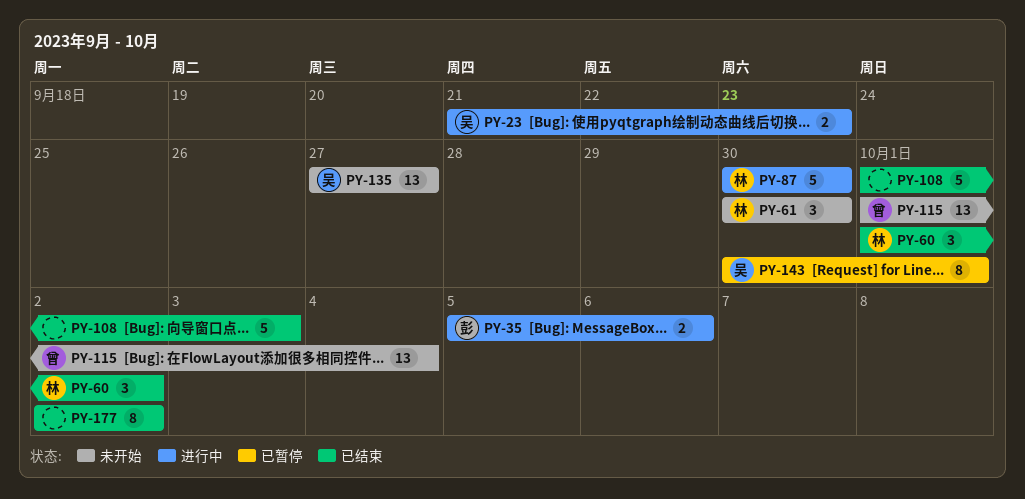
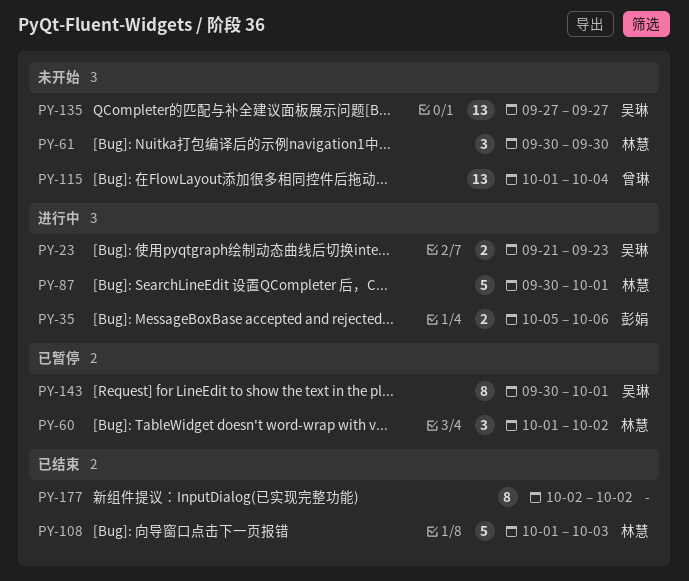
PY-60, status: 已结束 -> 已暂停
PY-87, due: Sep 30 -> Oct 1
PY-108, owner: none -> 林慧

